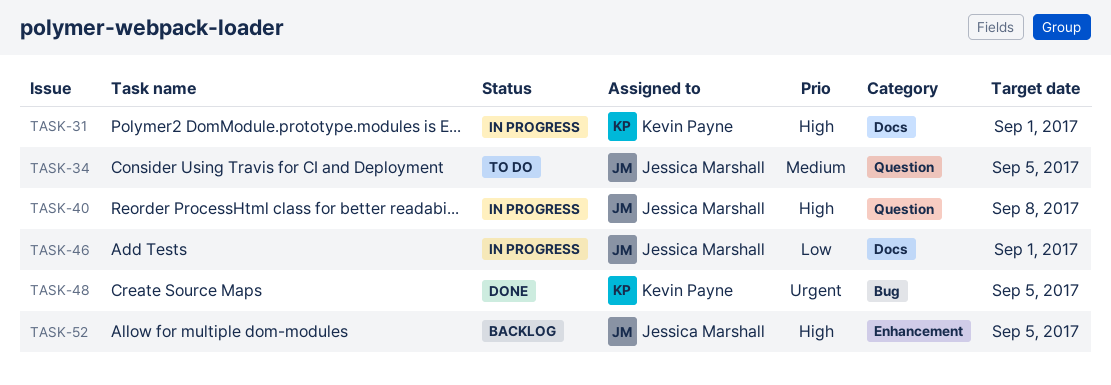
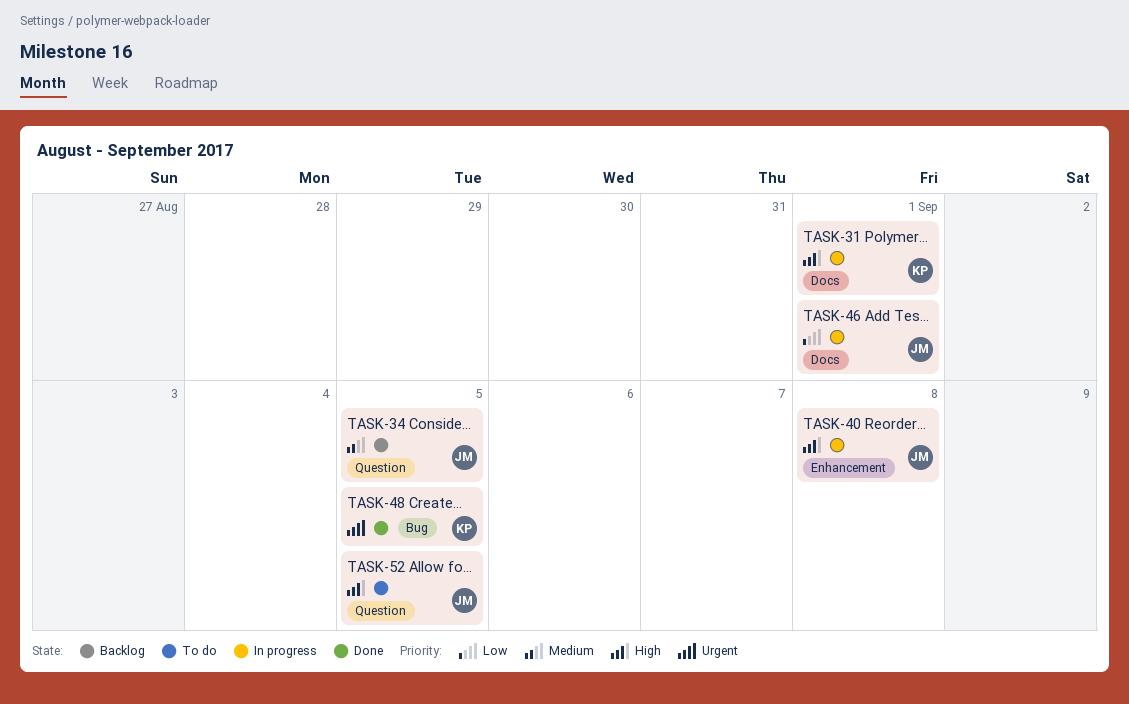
TASK-34, status: To do -> Backlog
TASK-40, label: Question -> Enhancement
TASK-52, status: Backlog -> To do
TASK-52, label: Enhancement -> Question

